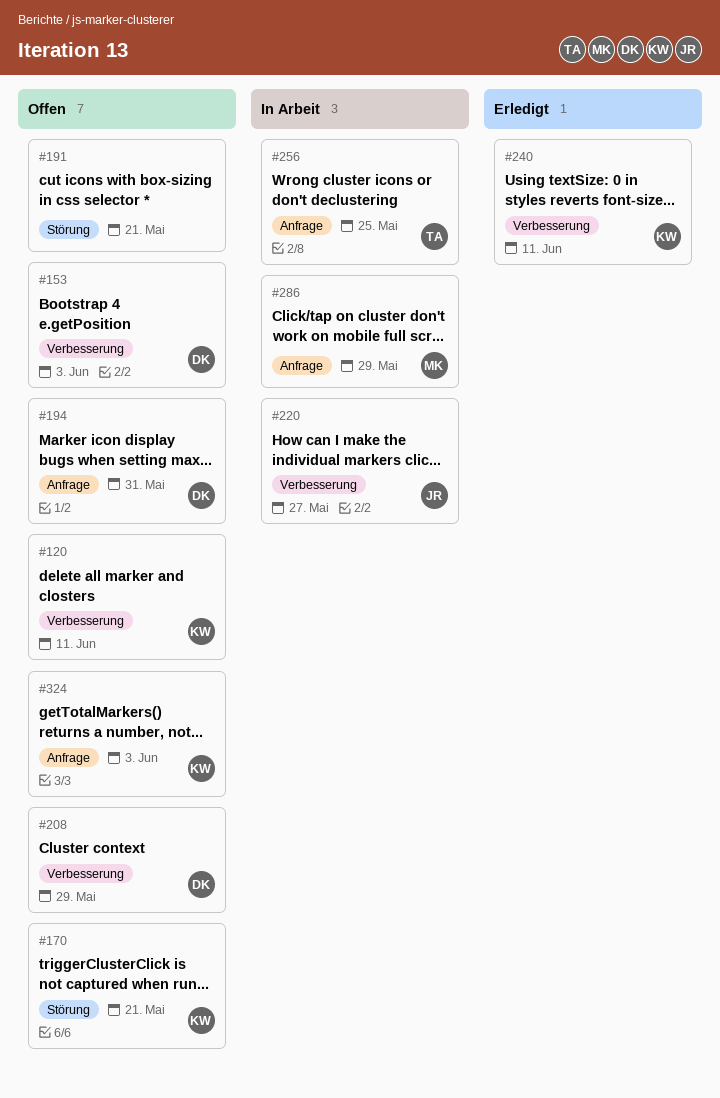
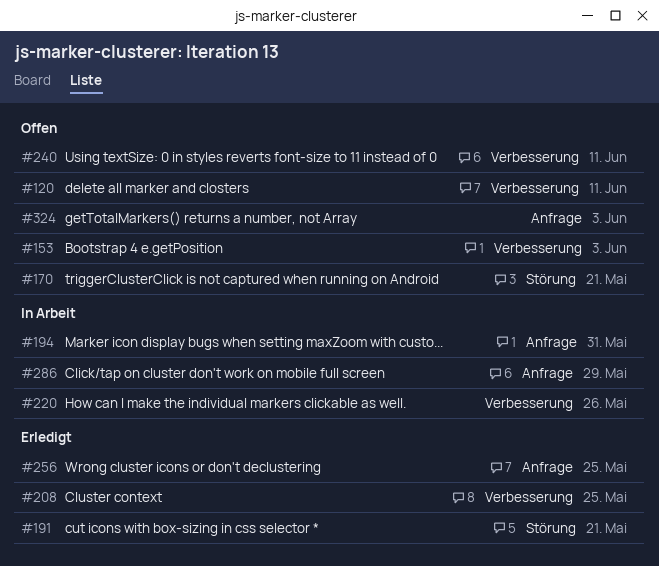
#191, status: Offen -> Erledigt
#194, status: Offen -> In Arbeit
#208, status: Offen -> Erledigt
#208, due: May 29 -> May 25
#220, due: May 27 -> May 26
#240, status: Erledigt -> Offen
#256, status: In Arbeit -> Erledigt

